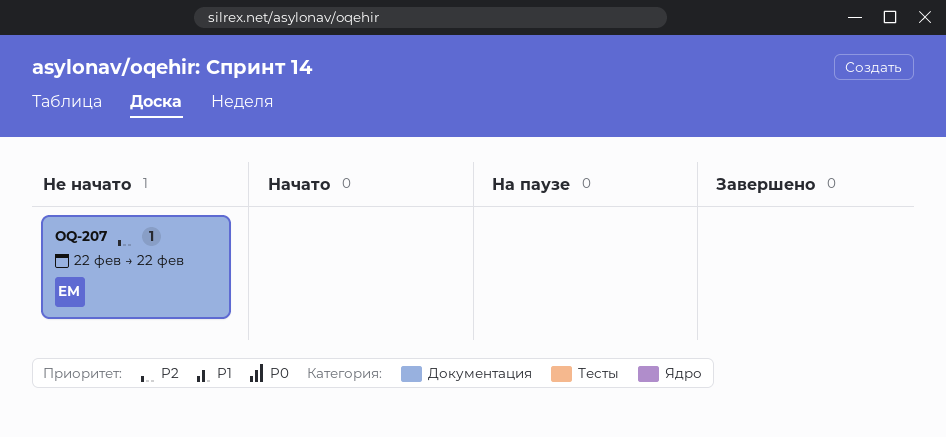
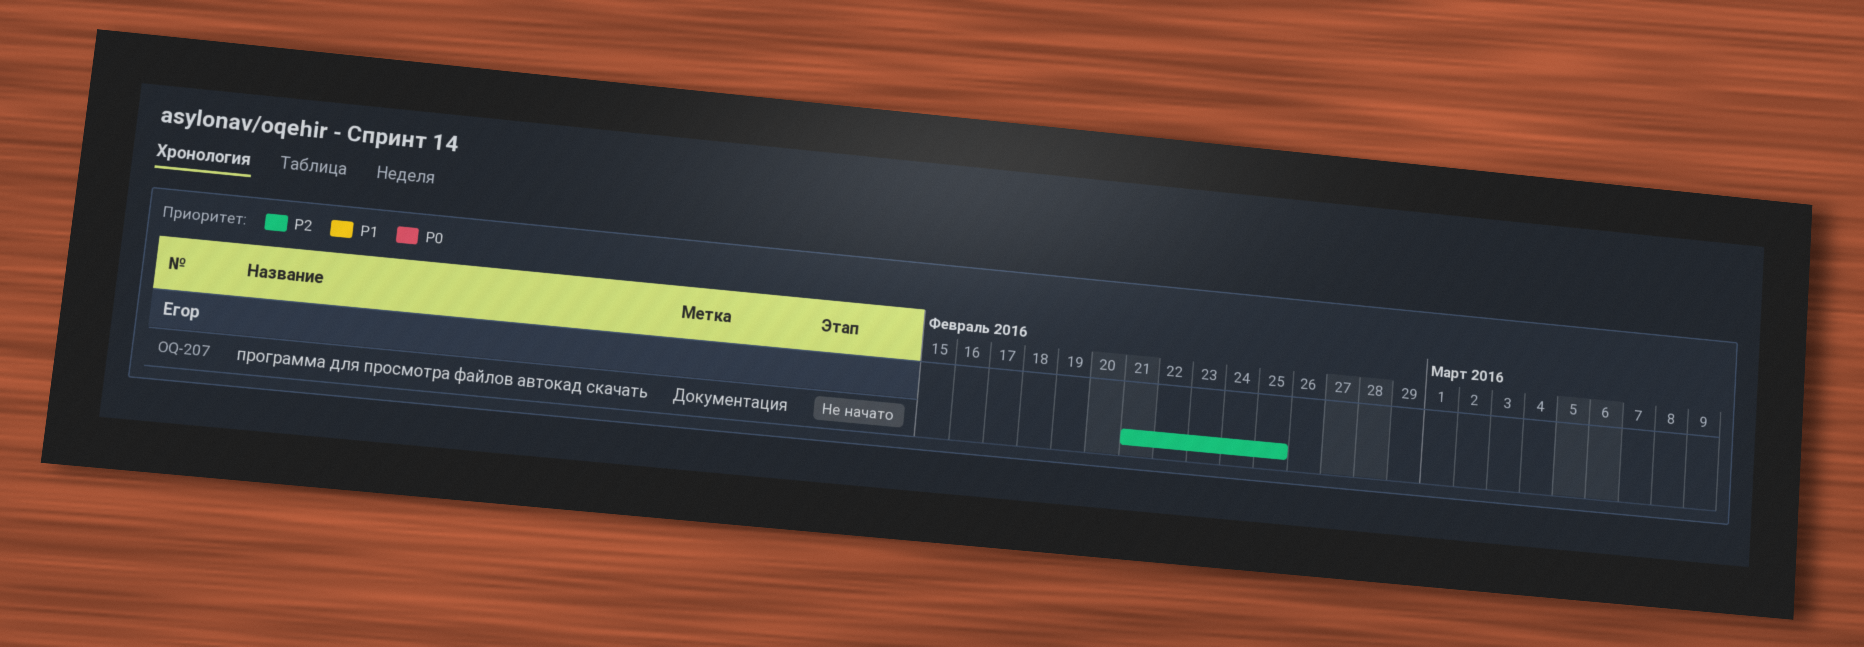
OQ-207, start: Feb 22 -> Feb 21
OQ-207, due: Feb 22 -> Feb 25

